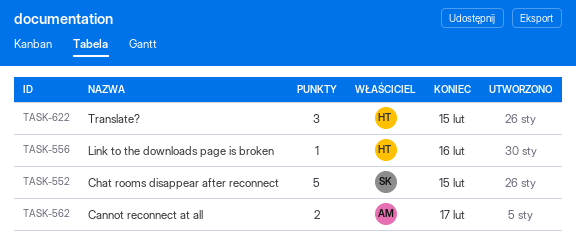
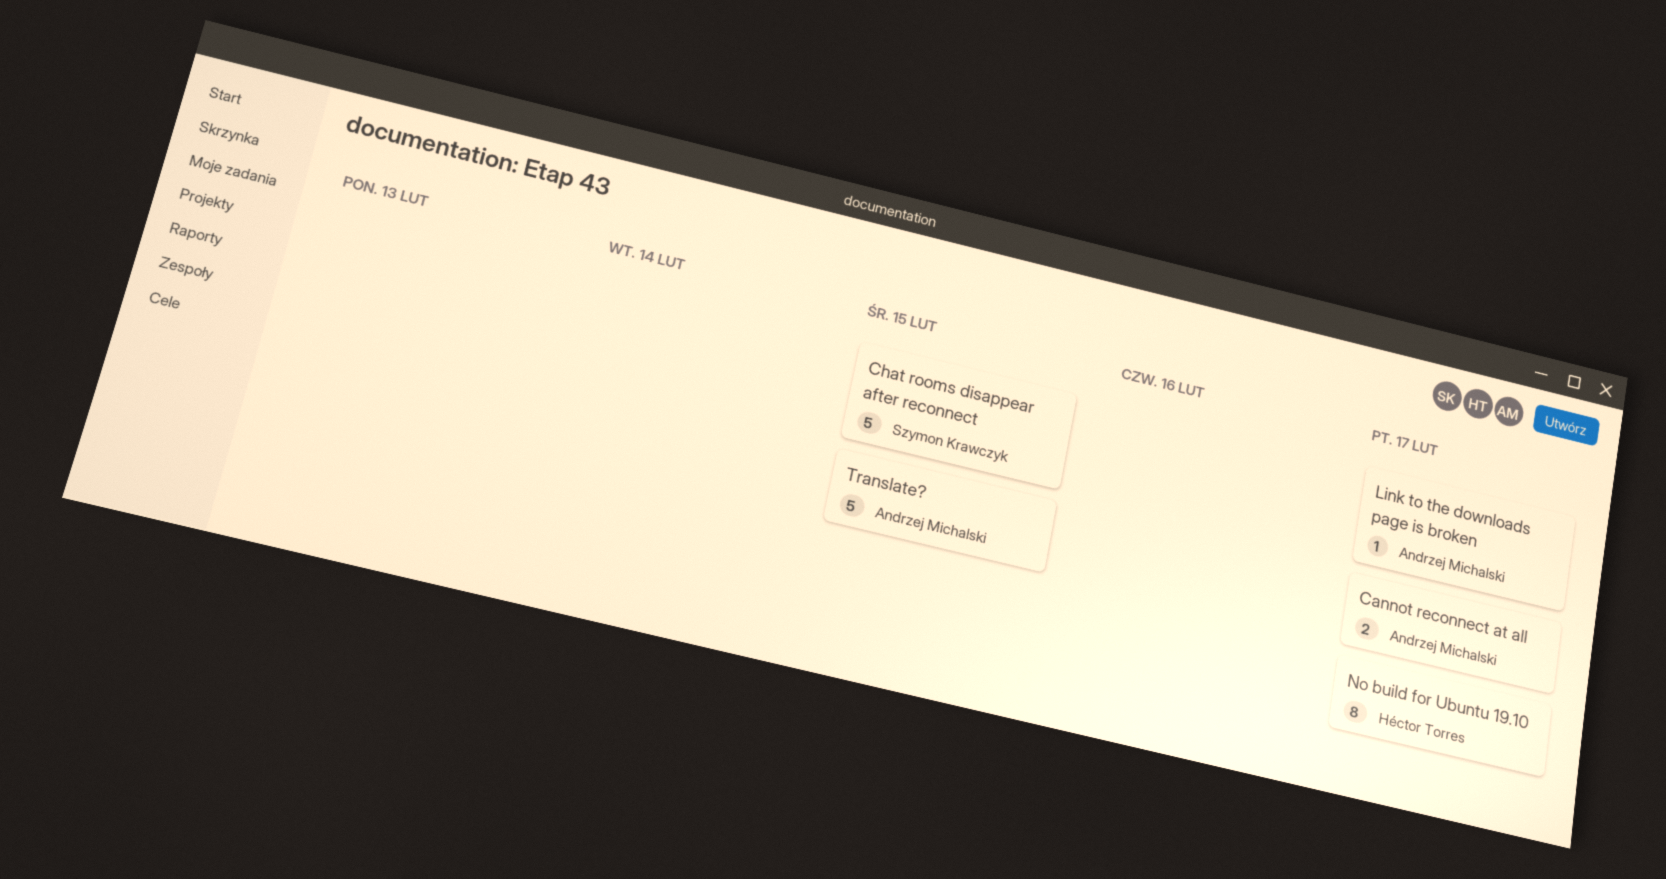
Link to the downloads page is broken, owner: Héctor Torres -> Andrzej Michalski
Link to the downloads page is broken, due: Feb 16 -> Feb 17
No build for Ubuntu 19.10: none -> present
Translate?, owner: Héctor Torres -> Andrzej Michalski
Translate?, estimate: 3 -> 5

